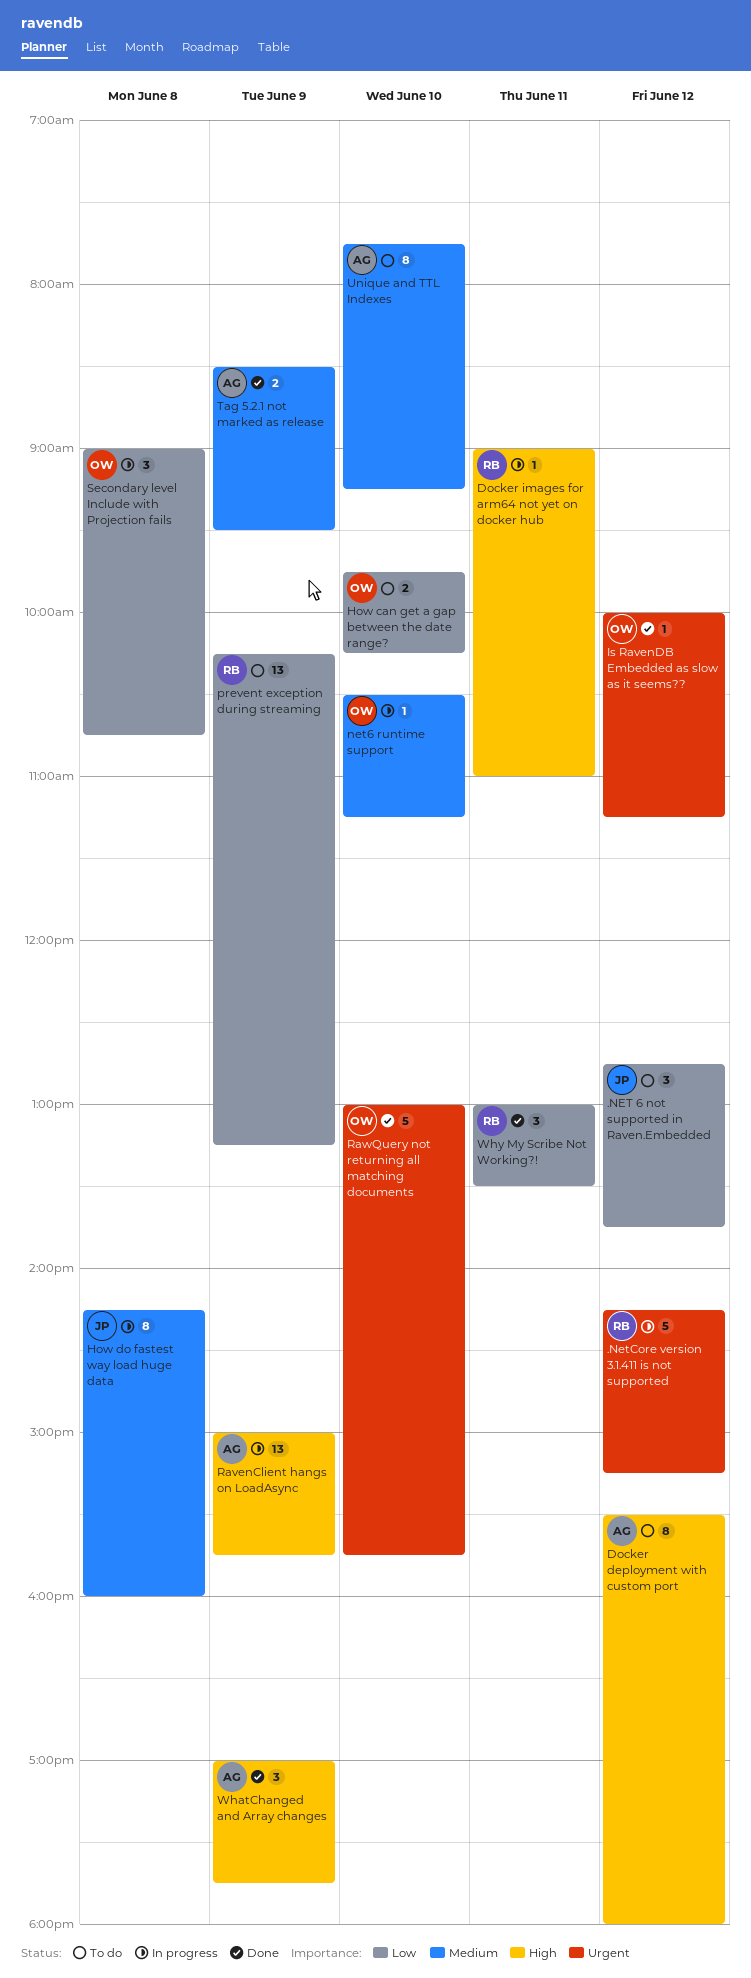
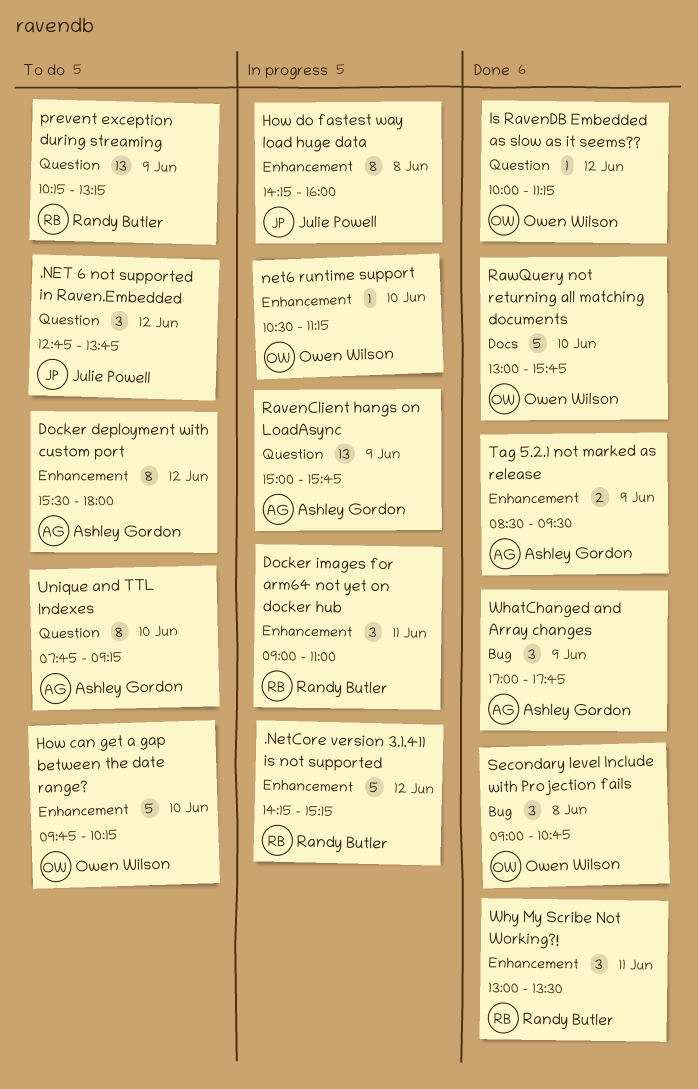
Docker images for arm64 not yet on docker hub, estimate: 1 -> 3
How can get a gap between the date range?, estimate: 2 -> 5
Secondary level Include with Projection fails, status: In progress -> Done

